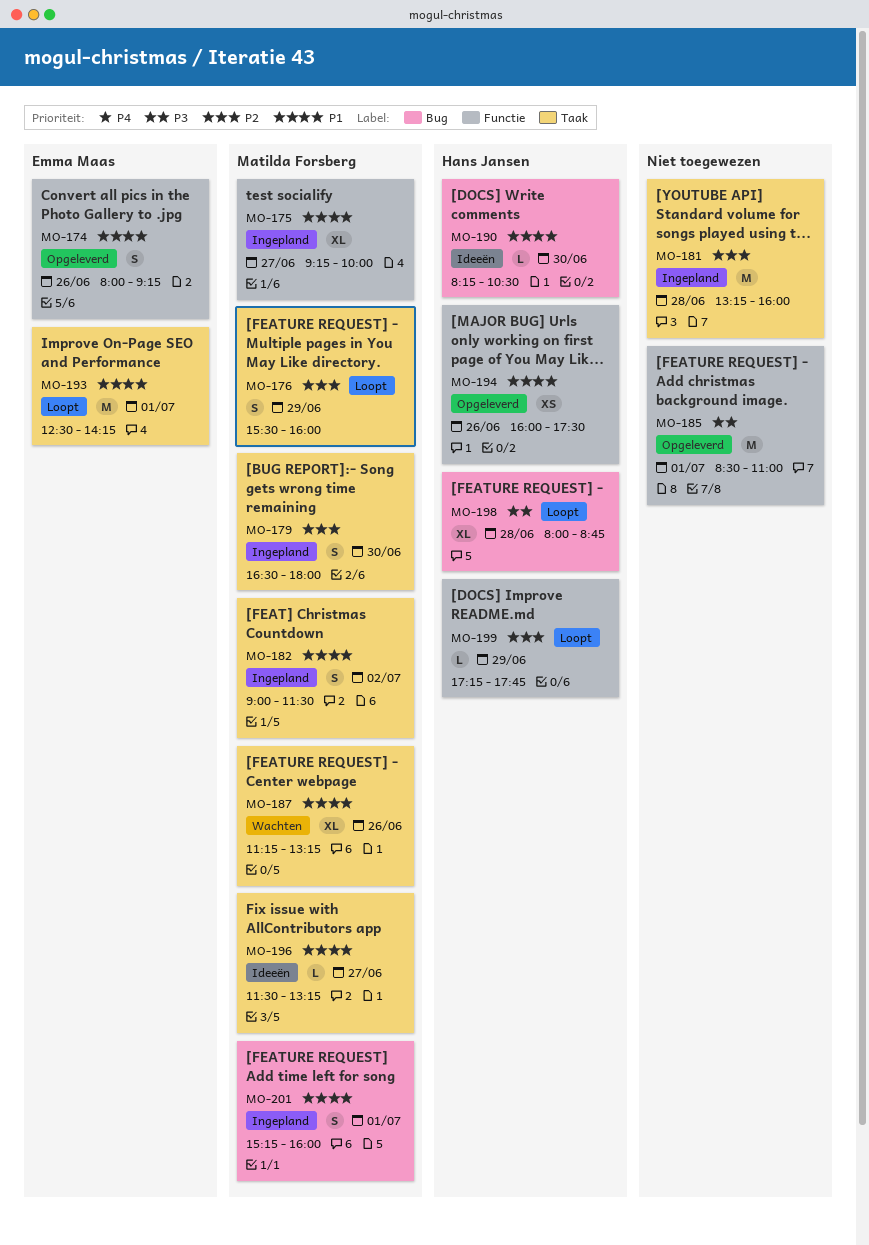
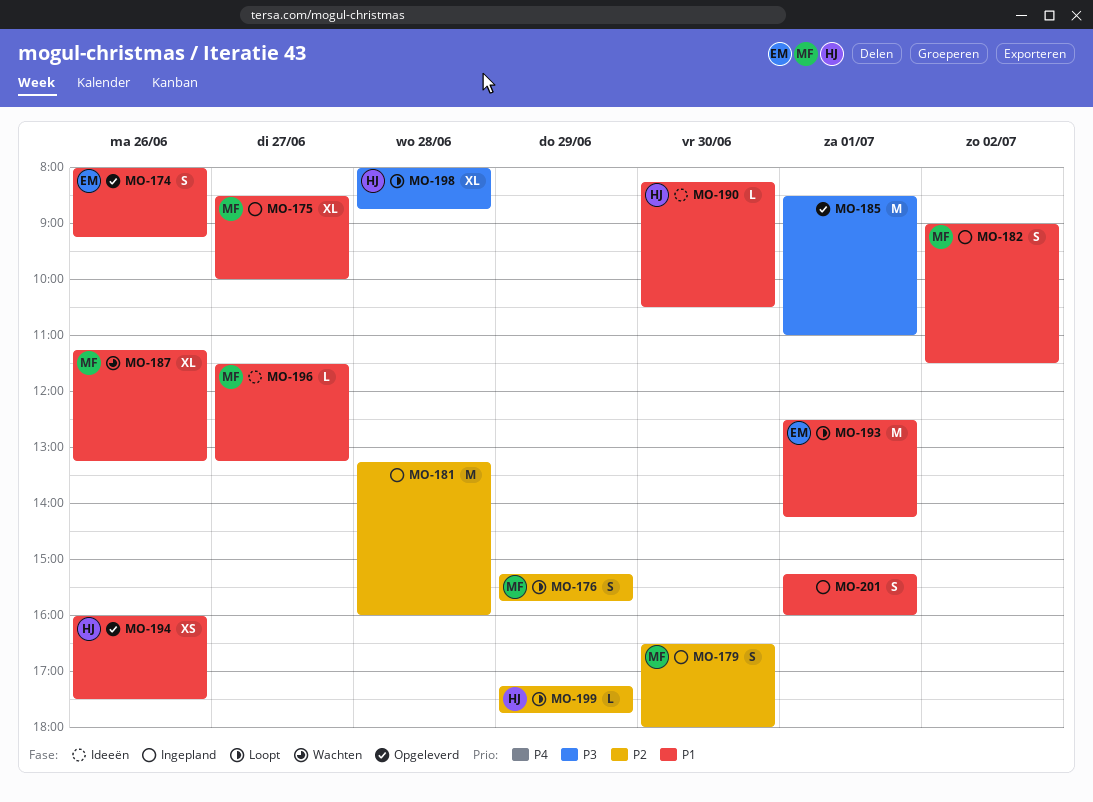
MO-175, begins: 09:15 -> 08:30
MO-176, begins: 15:30 -> 15:15
MO-176, ends: 16:00 -> 15:45
MO-201, owner: Matilda Forsberg -> none

